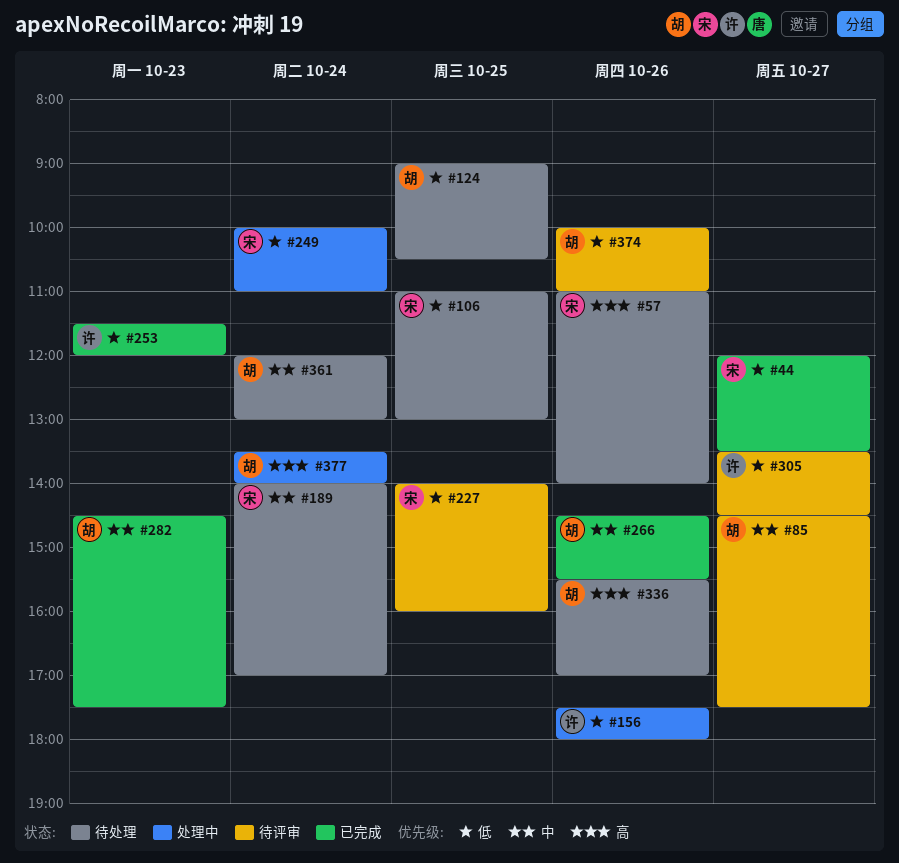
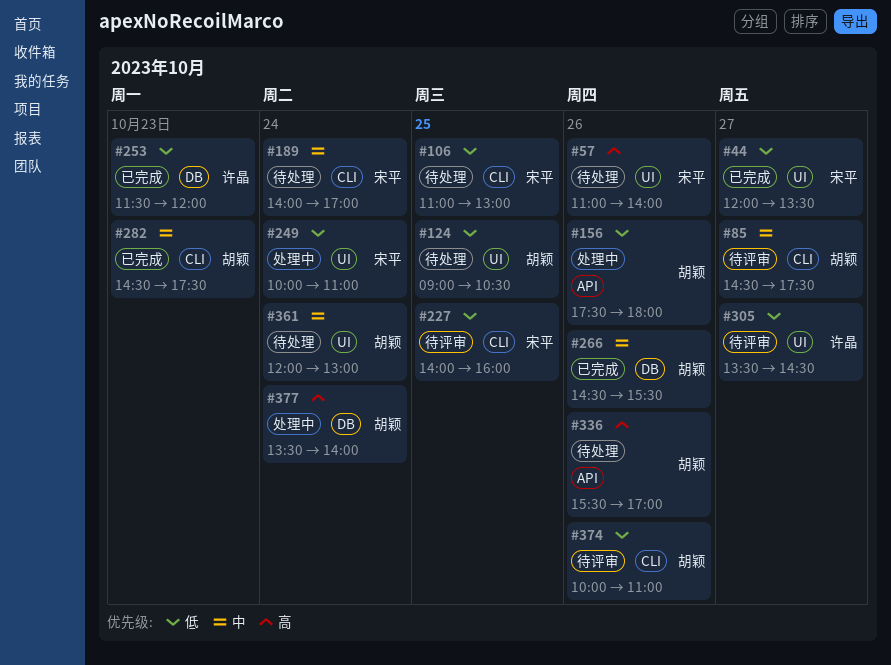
#156, owner: 许晶 -> 胡颖

